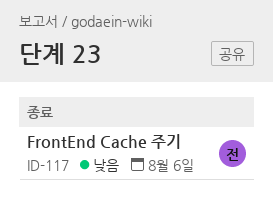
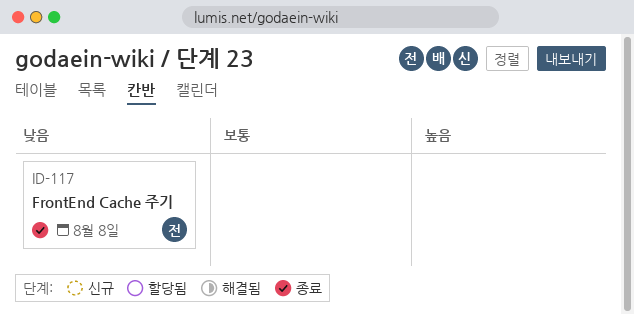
ID-117, due: Aug 6 -> Aug 8

